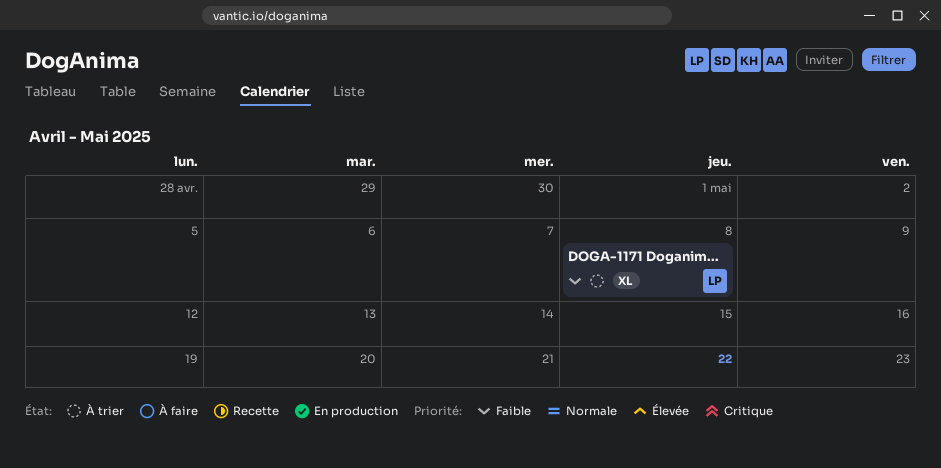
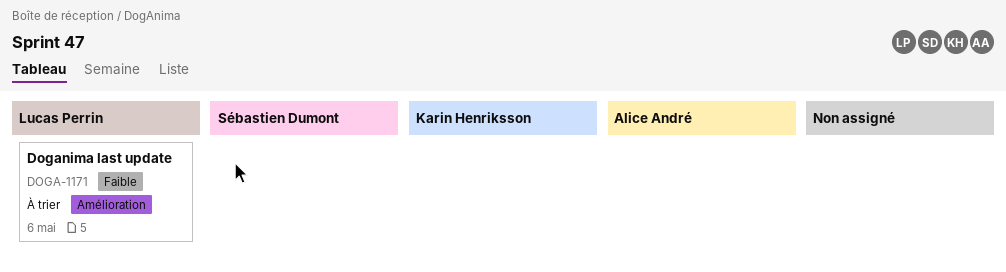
DOGA-1171, due: May 8 -> May 6

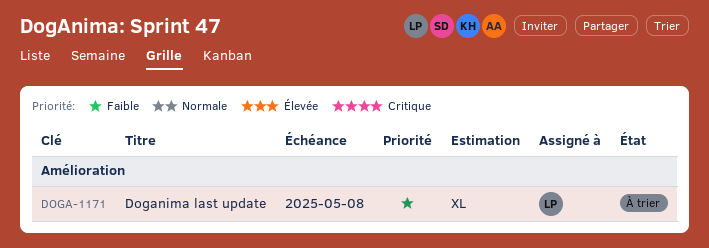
DOGA-1171, due: May 6 -> May 8

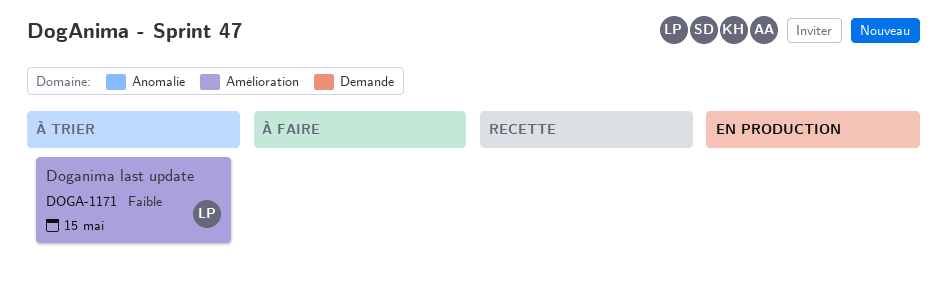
DOGA-1171, due: May 8 -> May 15

